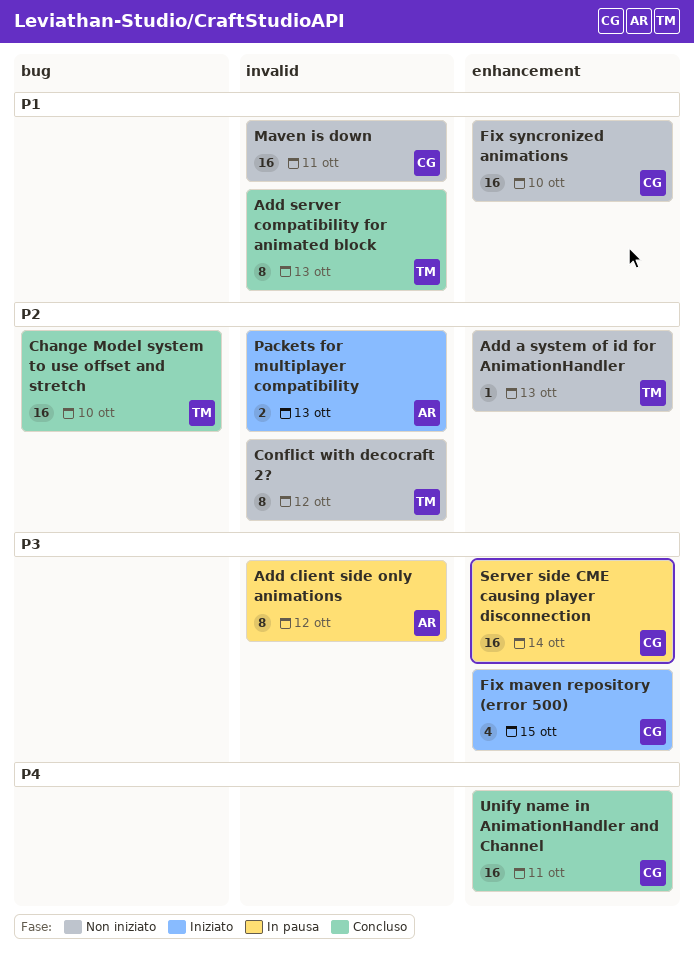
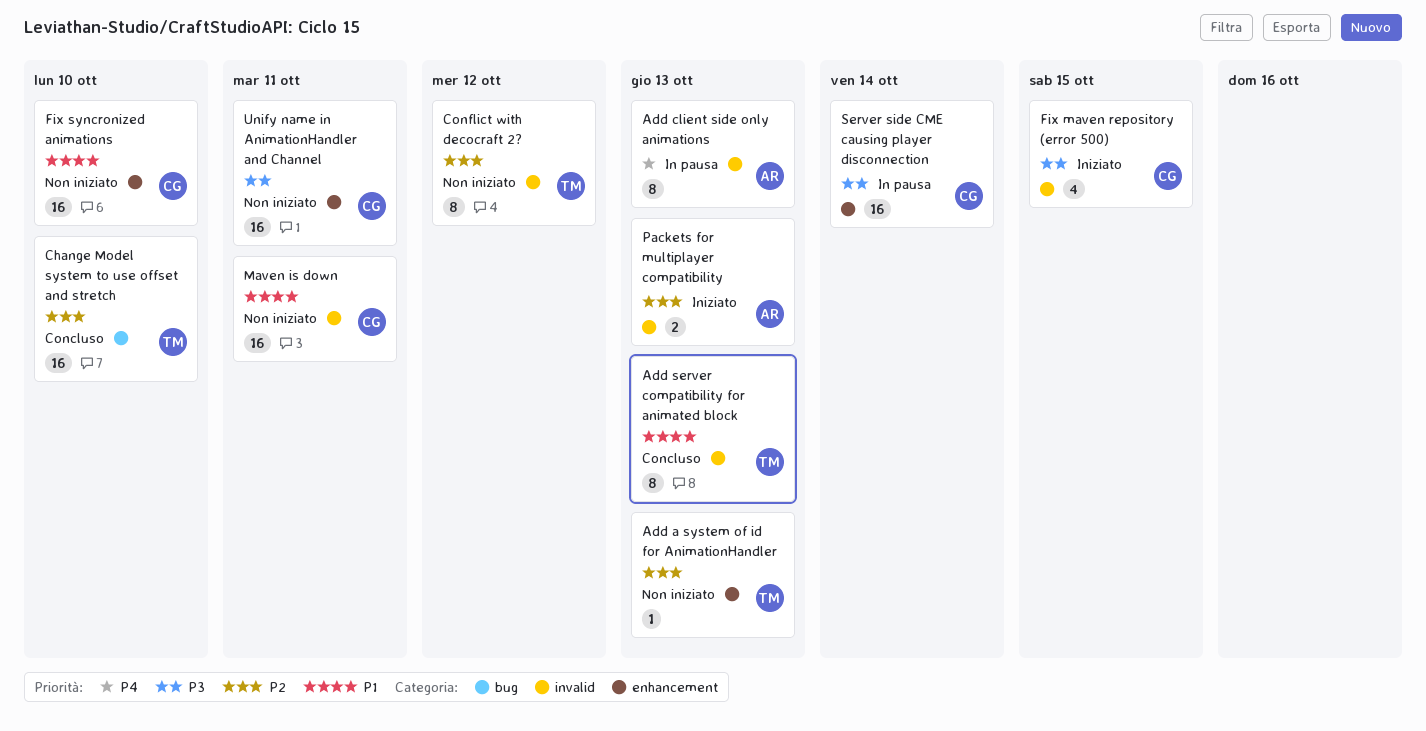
Add client side only animations, priority: P3 -> P4
Add client side only animations, due: Oct 12 -> Oct 13
Fix maven repository (error 500), label: enhancement -> invalid
Unify name in AnimationHandler and Channel, status: Concluso -> Non iniziato
Unify name in AnimationHandler and Channel, priority: P4 -> P3

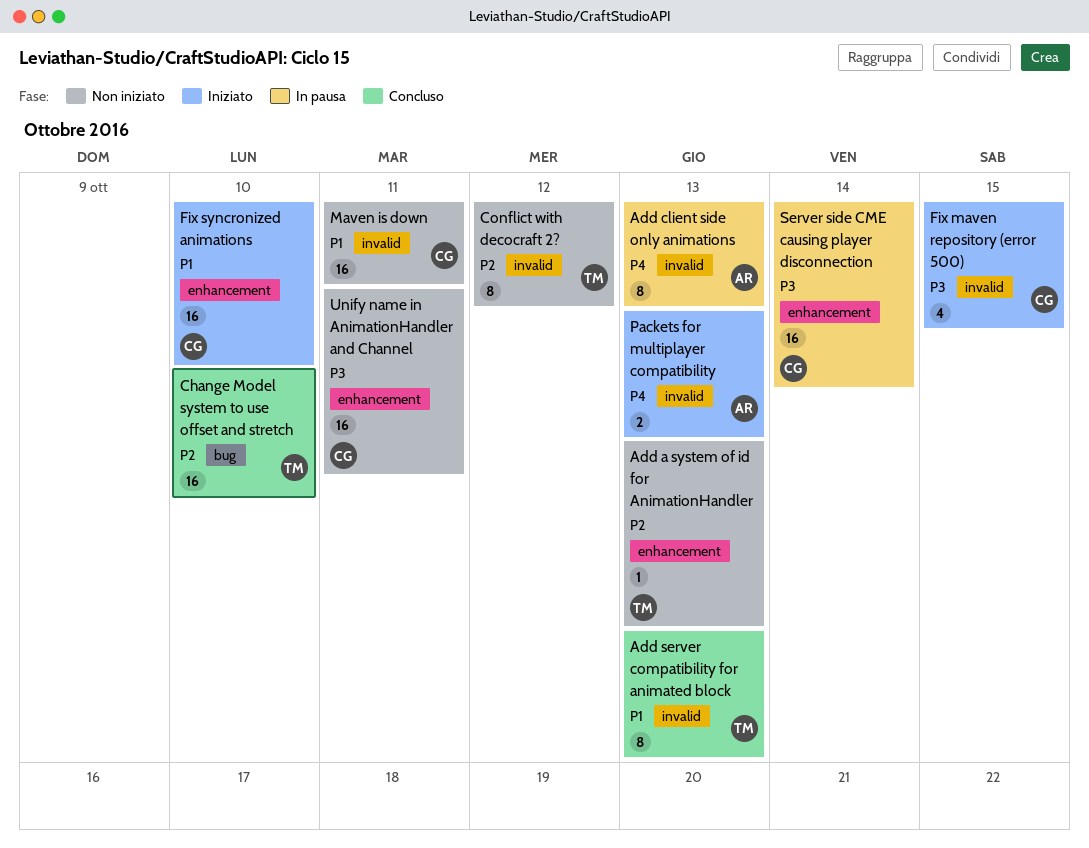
Fix syncronized animations, status: Non iniziato -> Iniziato
Packets for multiplayer compatibility, priority: P2 -> P4

